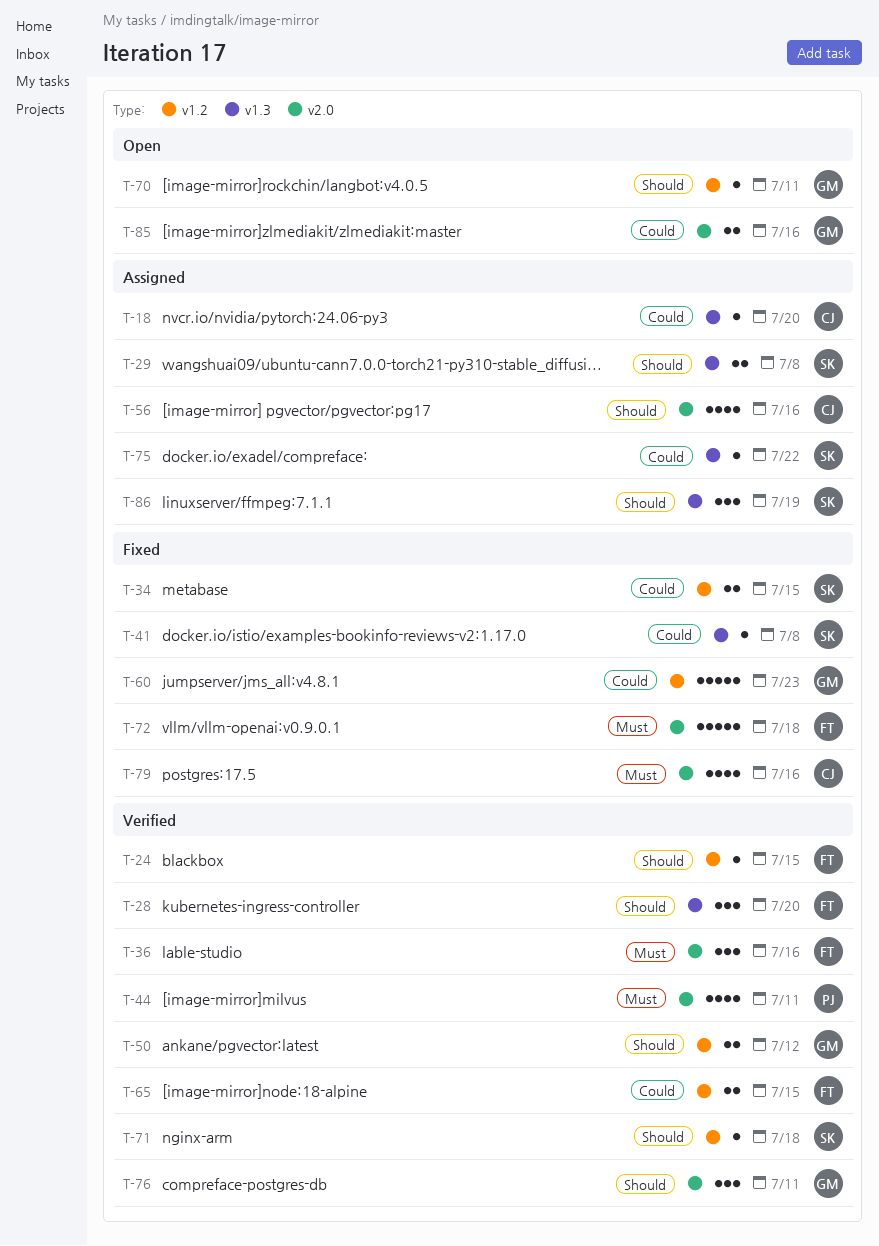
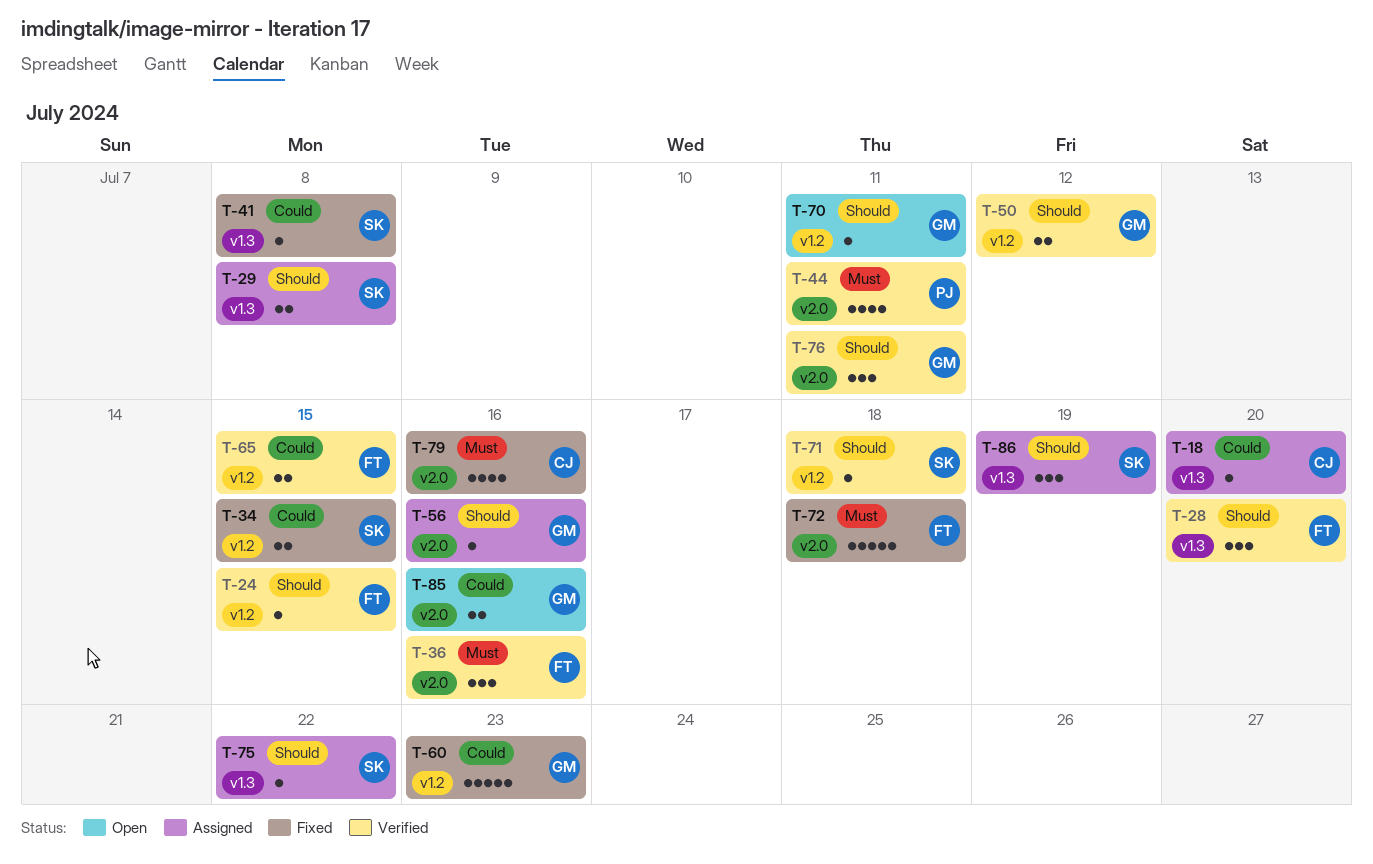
T-56, owner: CJ -> GM
T-56, estimate: 4 -> 1
T-75, priority: Could -> Should

